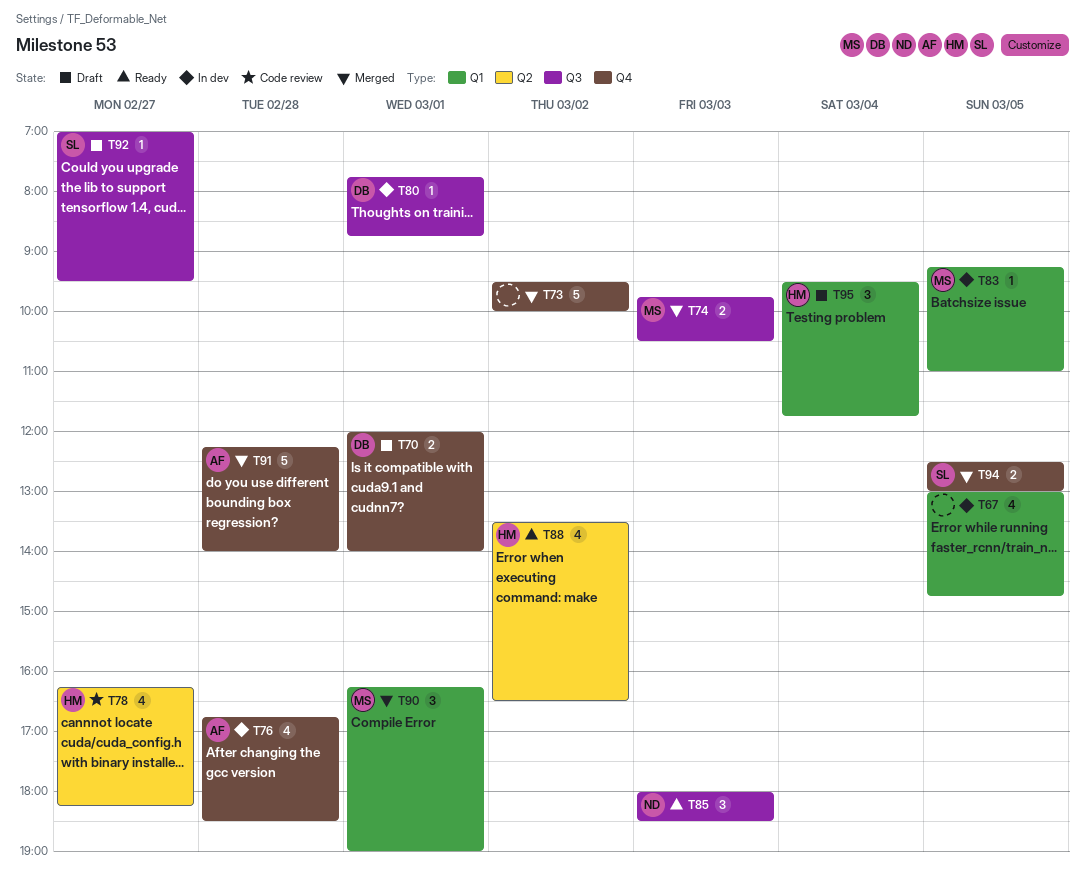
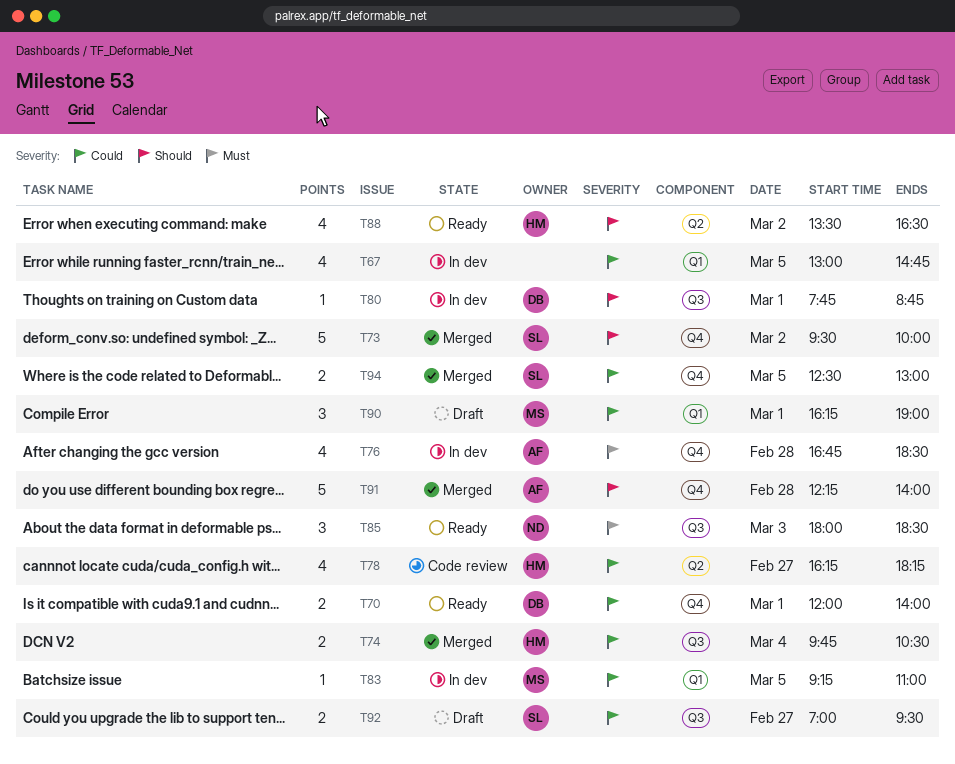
T70, status: Draft -> Ready
T73, owner: none -> SL
T74, owner: MS -> HM
T74, day: Mar 3 -> Mar 4
T90, status: Merged -> Draft
T92, estimate: 1 -> 2
T95: present -> none

